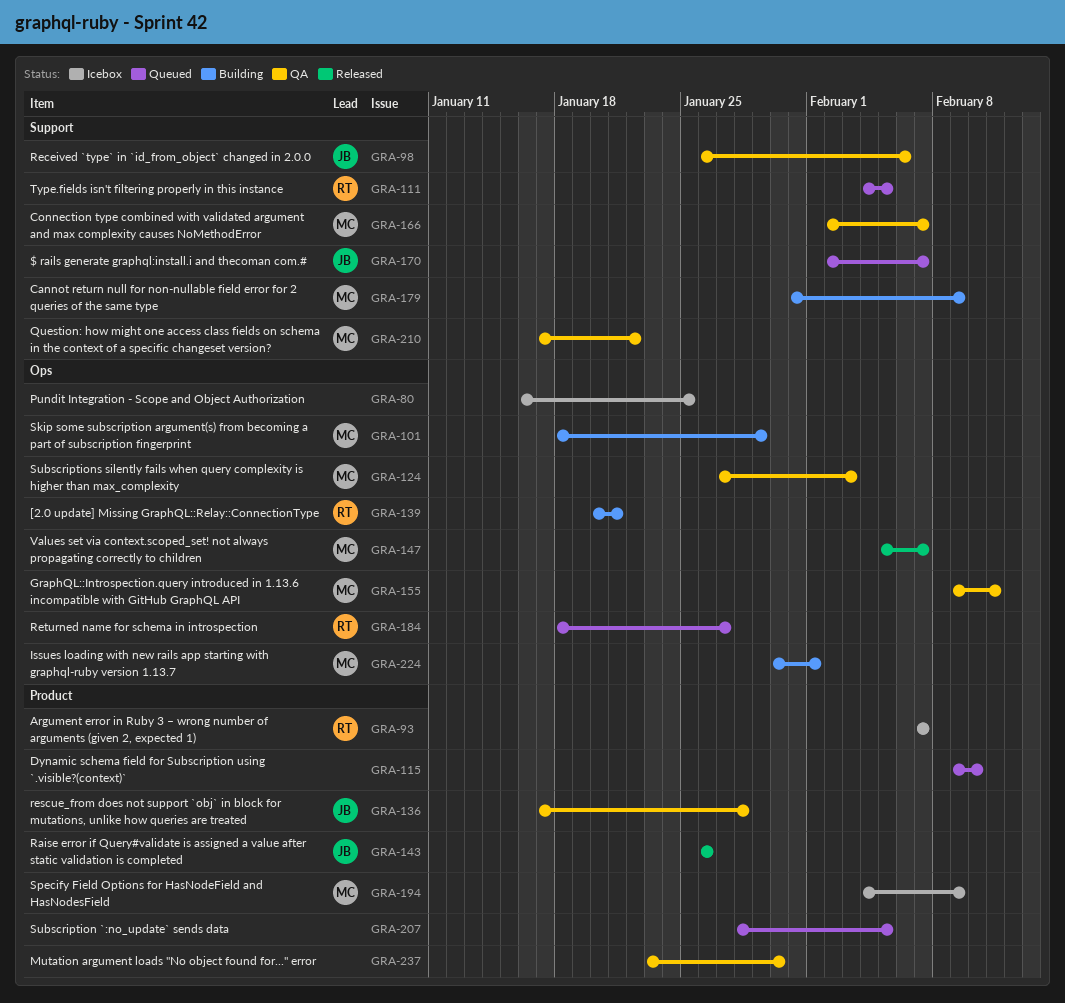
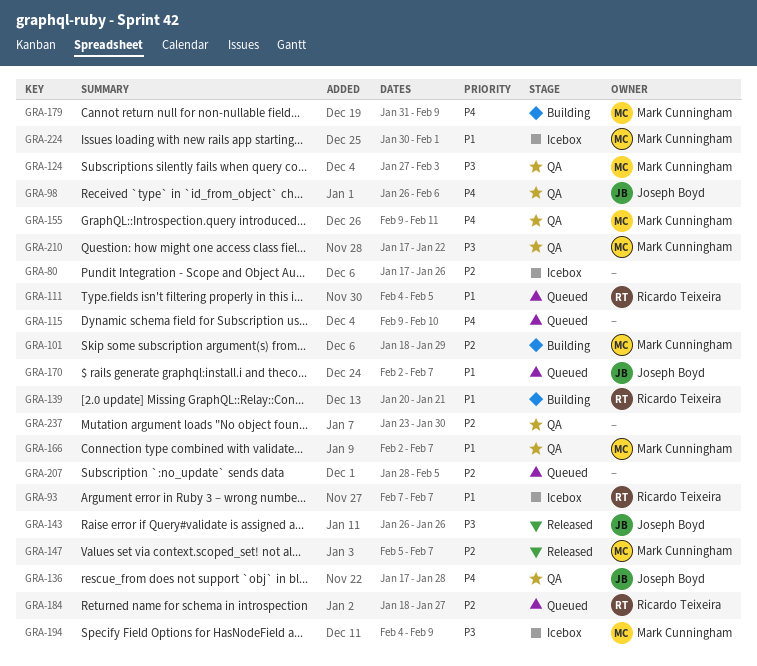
GRA-80, start: Jan 16 -> Jan 17
GRA-80, due: Jan 25 -> Jan 26
GRA-224, status: Building -> Icebox

